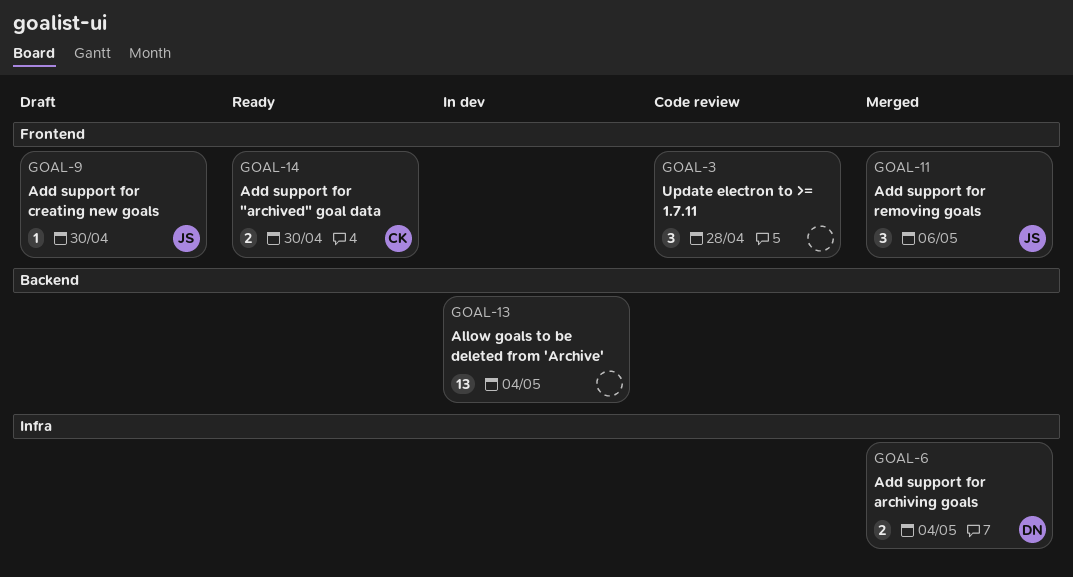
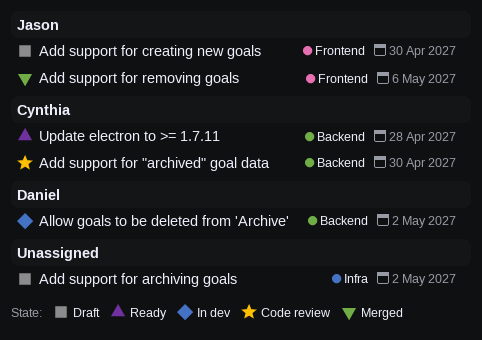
Add support for "archived" goal data, status: Ready -> Code review
Add support for "archived" goal data, label: Frontend -> Backend
Add support for archiving goals, status: Merged -> Draft
Add support for archiving goals, owner: Daniel -> none
Add support for archiving goals, due: May 4 -> May 2
Allow goals to be deleted from 'Archive', owner: none -> Daniel
Allow goals to be deleted from 'Archive', due: May 4 -> May 2
Update electron to >= 1.7.11, status: Code review -> Ready
Update electron to >= 1.7.11, owner: none -> Cynthia
Update electron to >= 1.7.11, label: Frontend -> Backend

